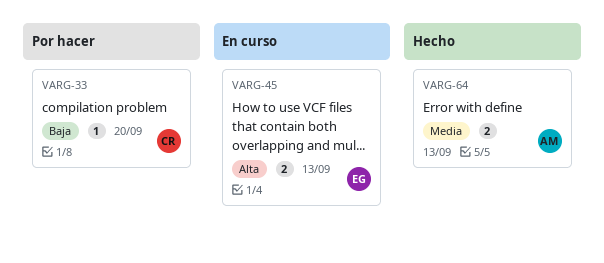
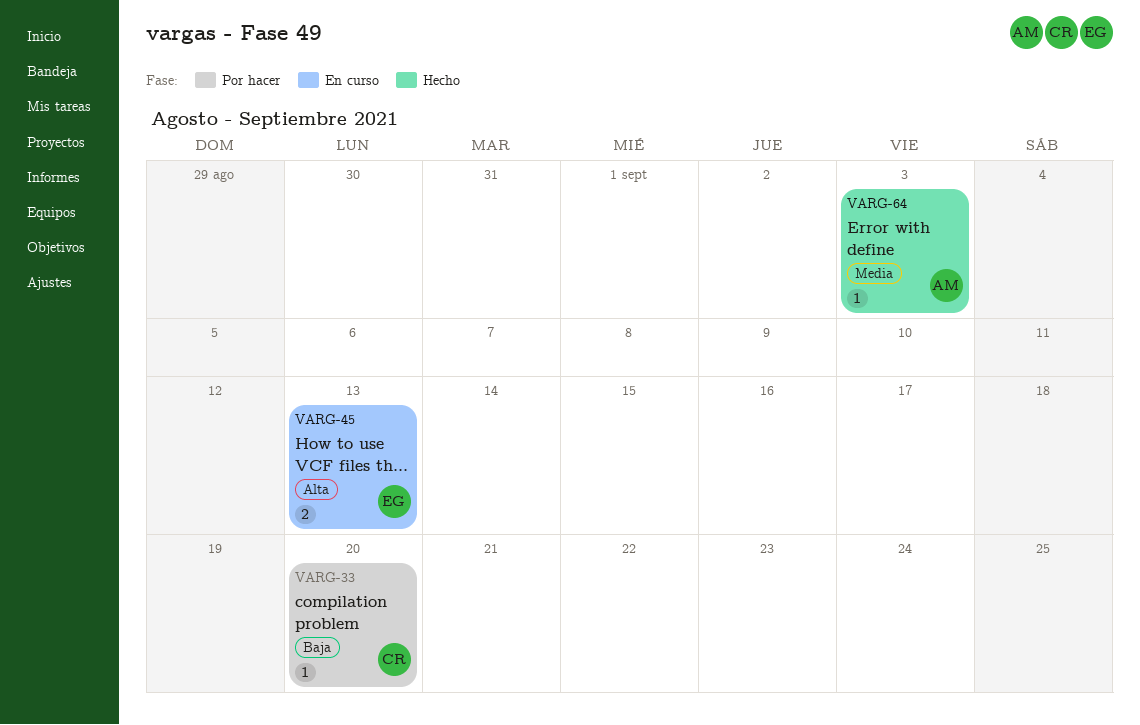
VARG-64, estimate: 2 -> 1
VARG-64, due: Sep 13 -> Sep 3

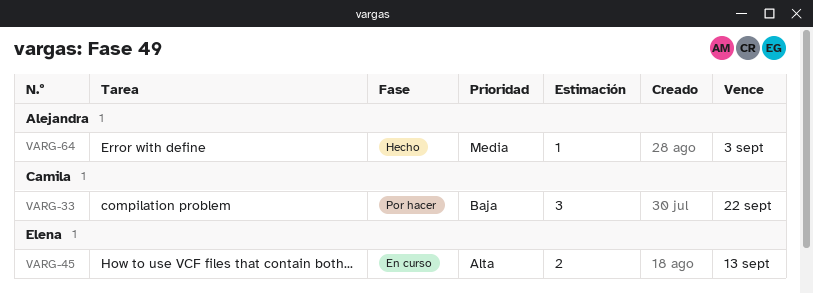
VARG-33, estimate: 1 -> 3
VARG-33, due: Sep 20 -> Sep 22

